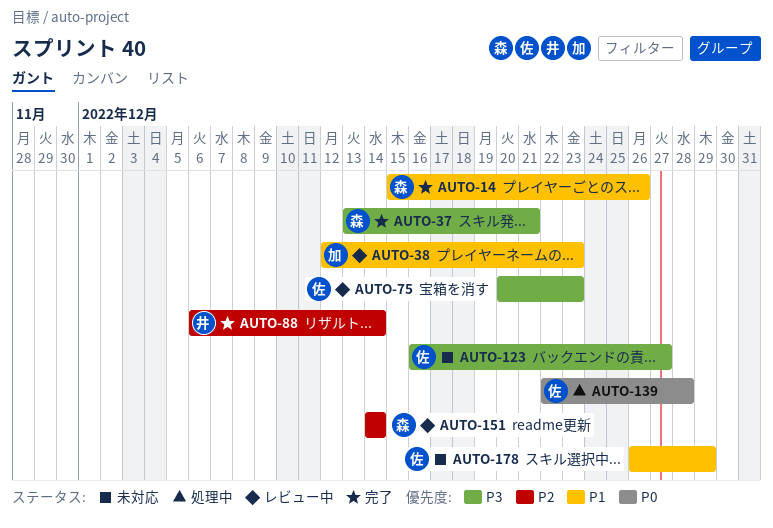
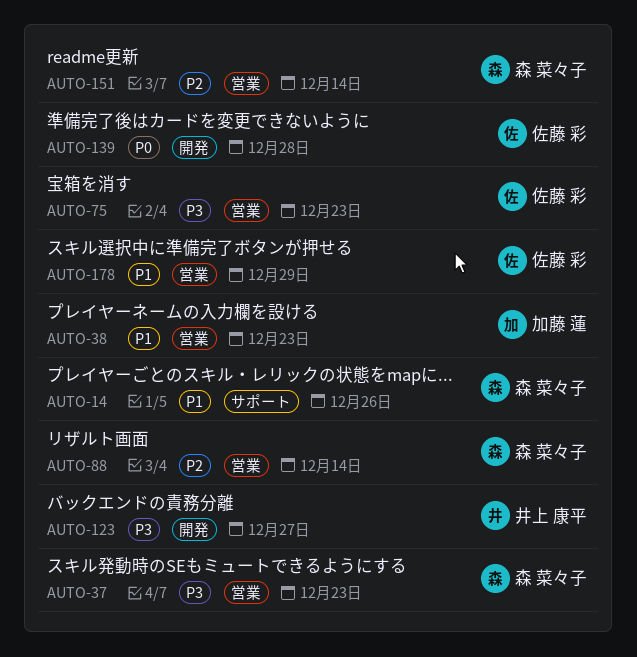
AUTO-37, due: Dec 21 -> Dec 23
AUTO-88, owner: 井上 康平 -> 森 菜々子
AUTO-123, owner: 佐藤 彩 -> 井上 康平

